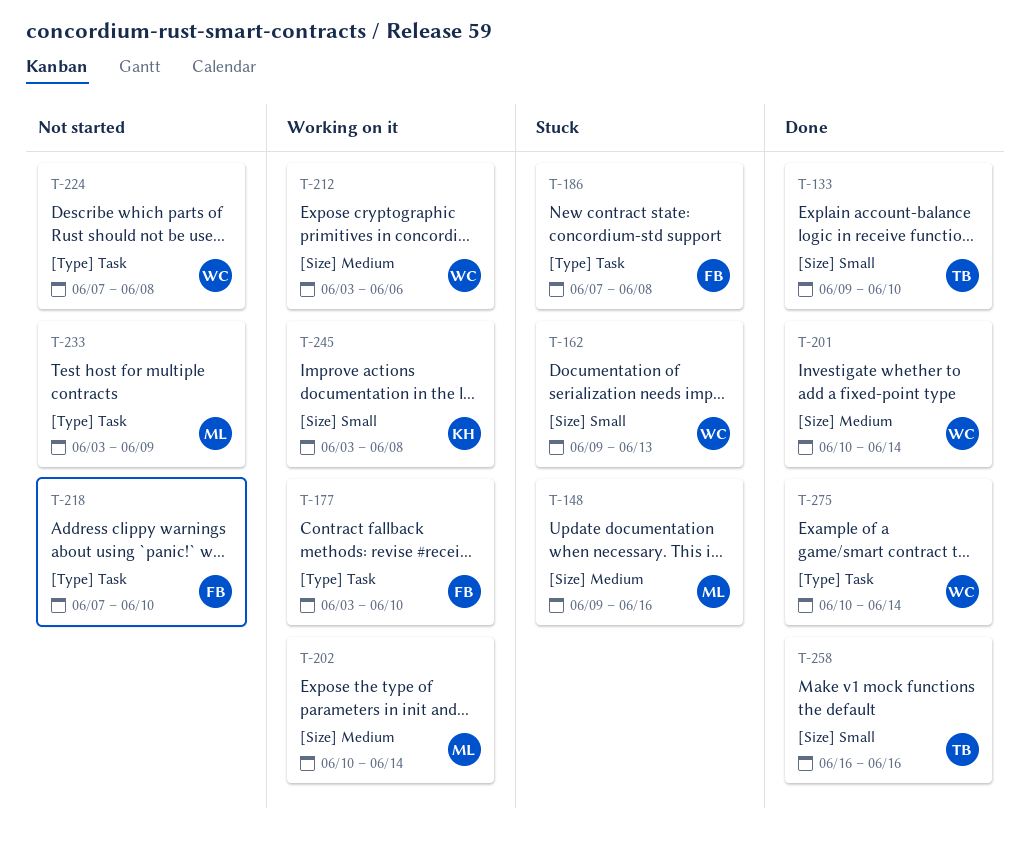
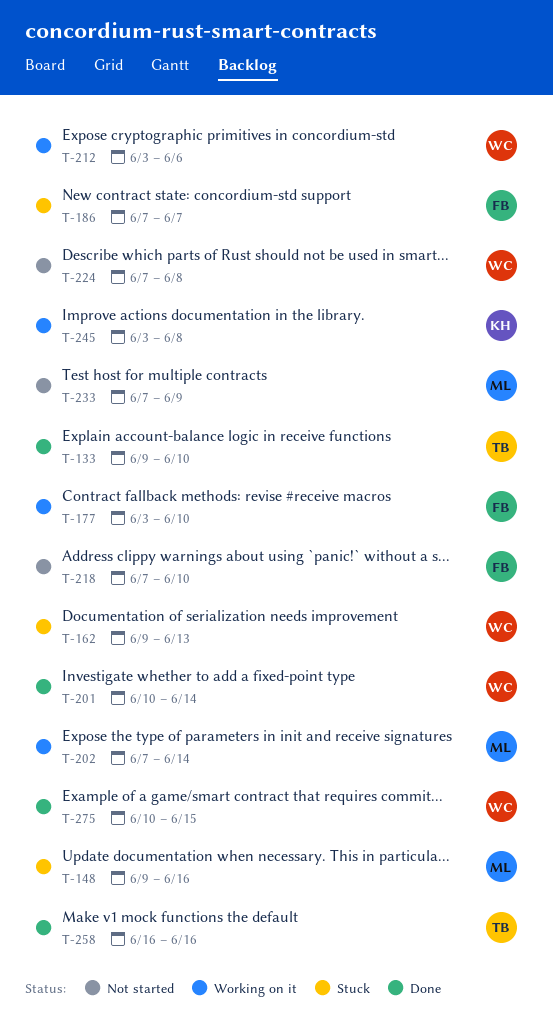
T-186, due: Jun 8 -> Jun 7
T-202, start: Jun 10 -> Jun 7
T-233, start: Jun 3 -> Jun 7
T-275, due: Jun 14 -> Jun 15

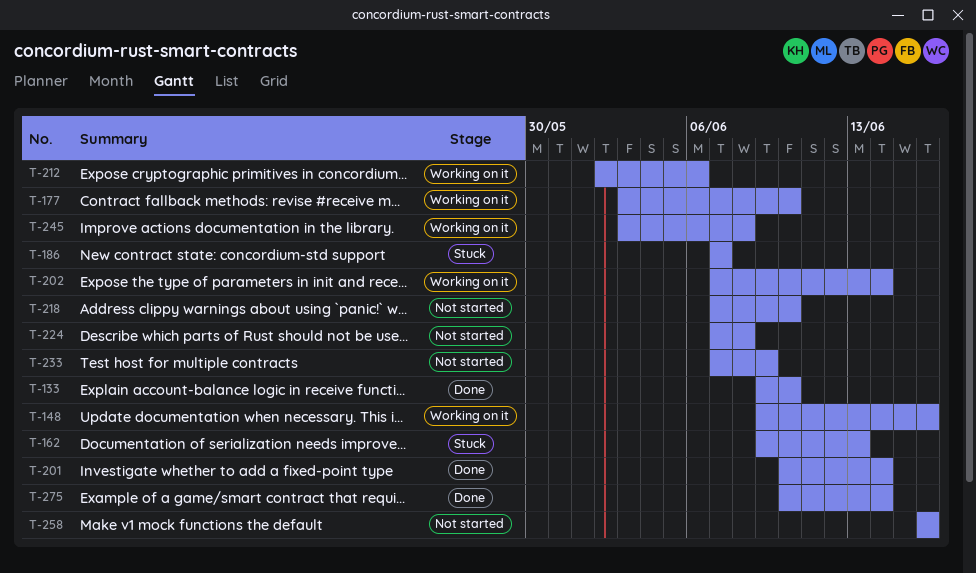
T-148, status: Stuck -> Working on it
T-212, start: Jun 3 -> Jun 2
T-258, status: Done -> Not started
T-275, due: Jun 15 -> Jun 14

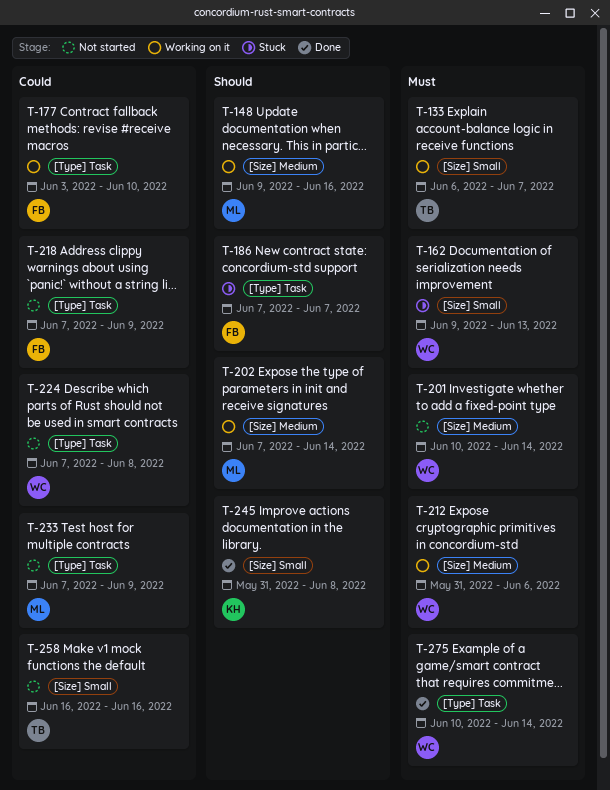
T-133, status: Done -> Working on it
T-133, start: Jun 9 -> Jun 6
T-133, due: Jun 10 -> Jun 7
T-201, status: Done -> Not started
T-212, start: Jun 2 -> May 31
T-218, due: Jun 10 -> Jun 9
T-245, status: Working on it -> Done
T-245, start: Jun 3 -> May 31

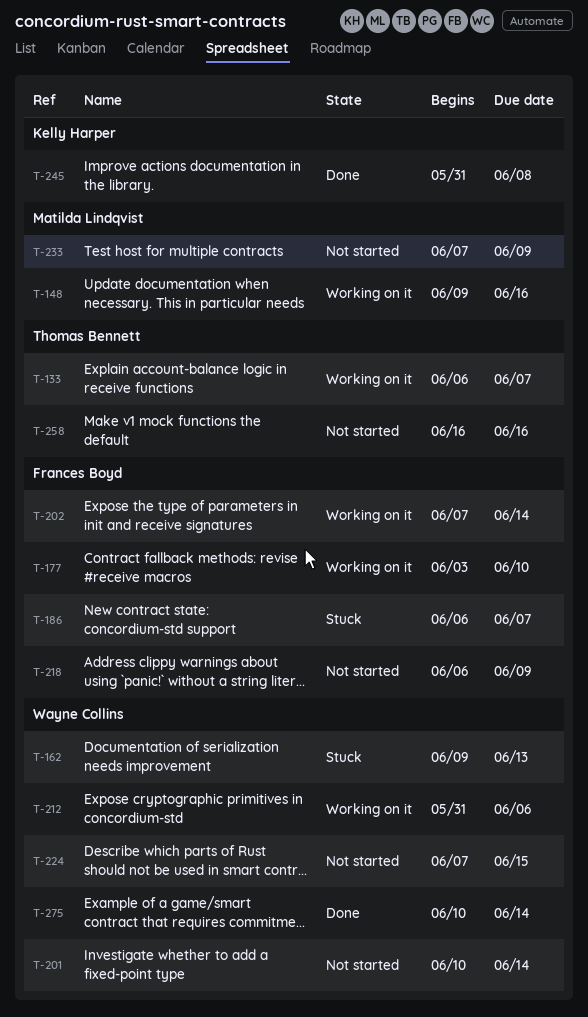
T-186, start: Jun 7 -> Jun 6
T-202, owner: Matilda Lindqvist -> Frances Boyd
T-218, start: Jun 7 -> Jun 6
T-224, due: Jun 8 -> Jun 15

